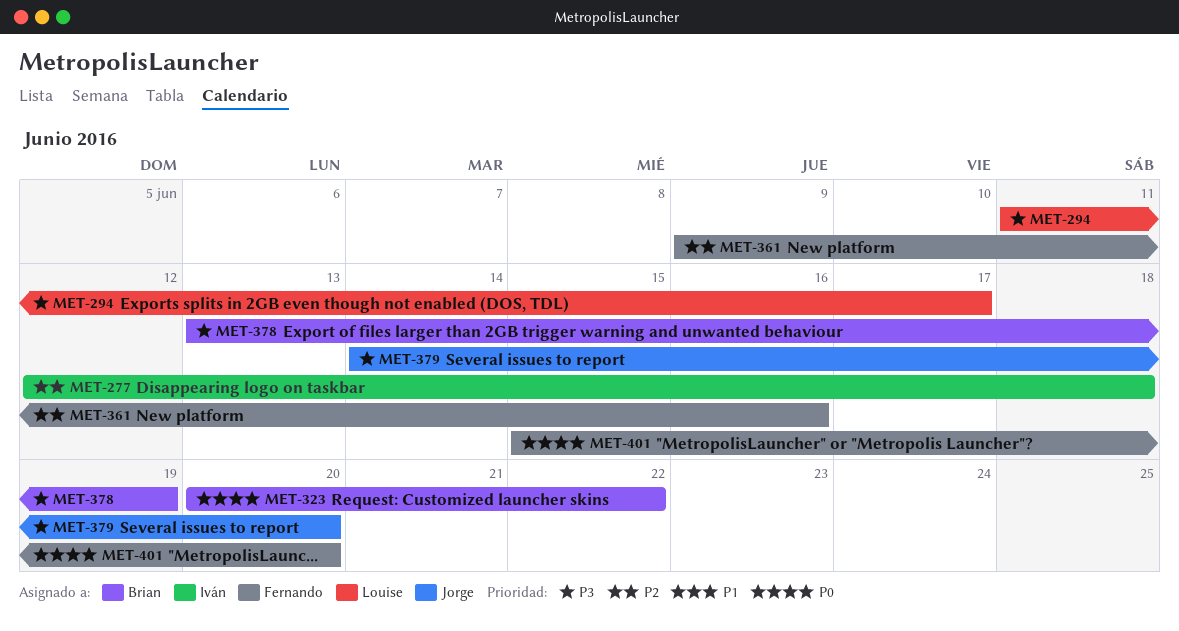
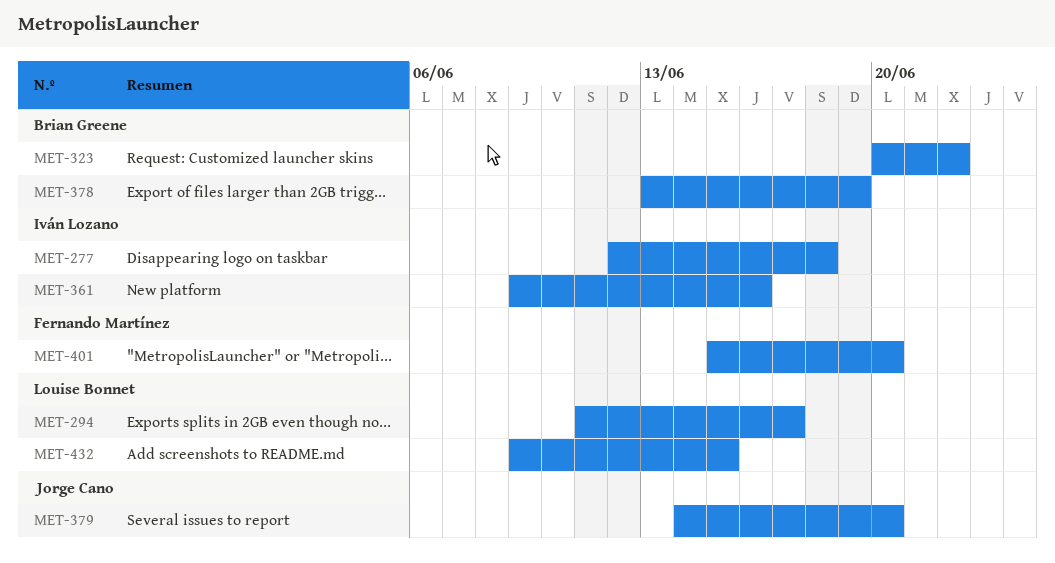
MET-361, owner: Fernando Martínez -> Iván Lozano
MET-432: none -> present

